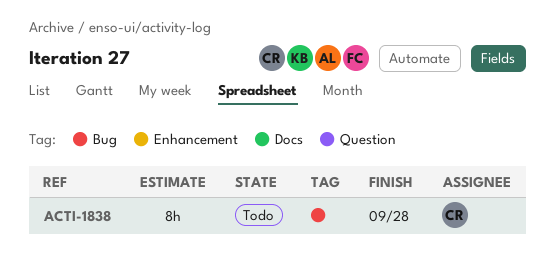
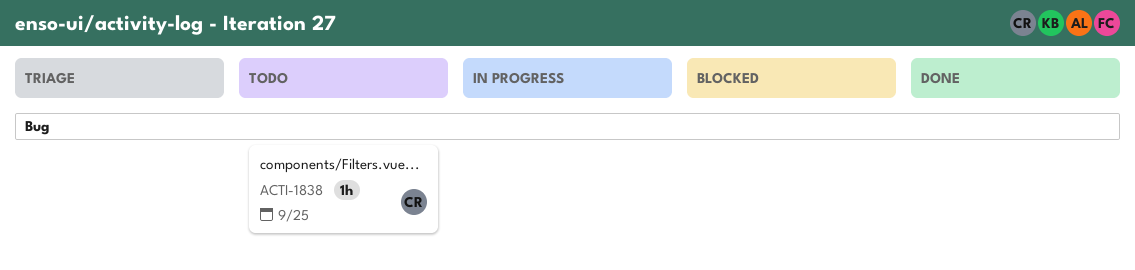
ACTI-1838, estimate: 8h -> 1h
ACTI-1838, due: Sep 28 -> Sep 25

